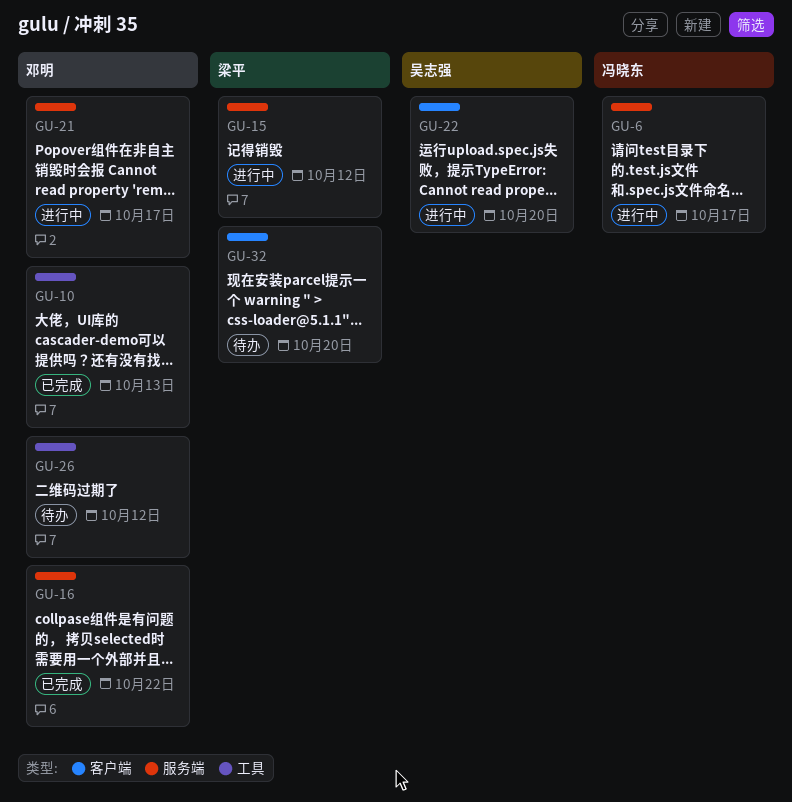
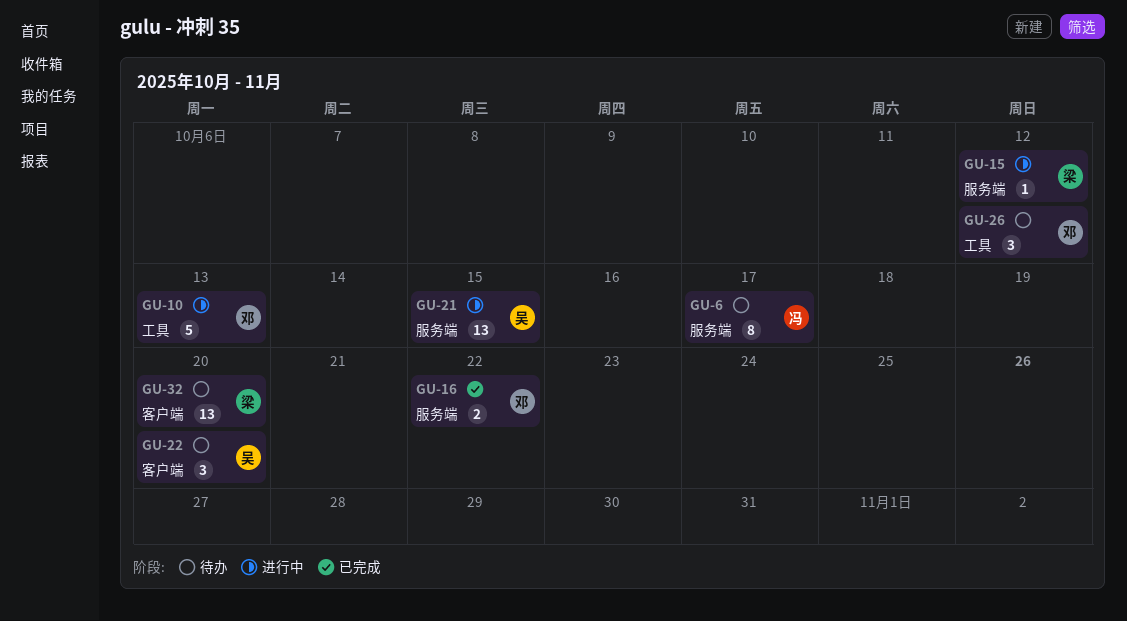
GU-6, status: 进行中 -> 待办
GU-10, status: 已完成 -> 进行中
GU-21, owner: 邓明 -> 吴志强
GU-21, due: Oct 17 -> Oct 15
GU-22, status: 进行中 -> 待办

